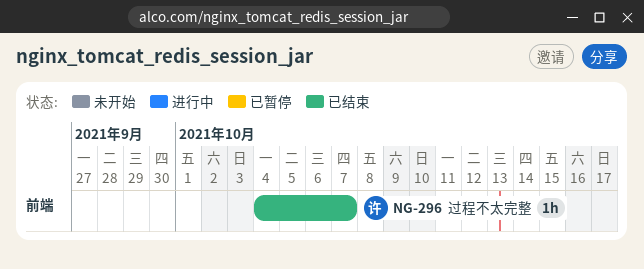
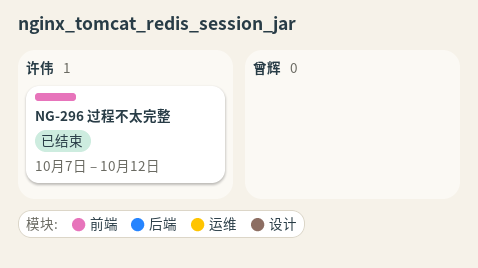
NG-296, start: Oct 4 -> Oct 7
NG-296, due: Oct 7 -> Oct 12

